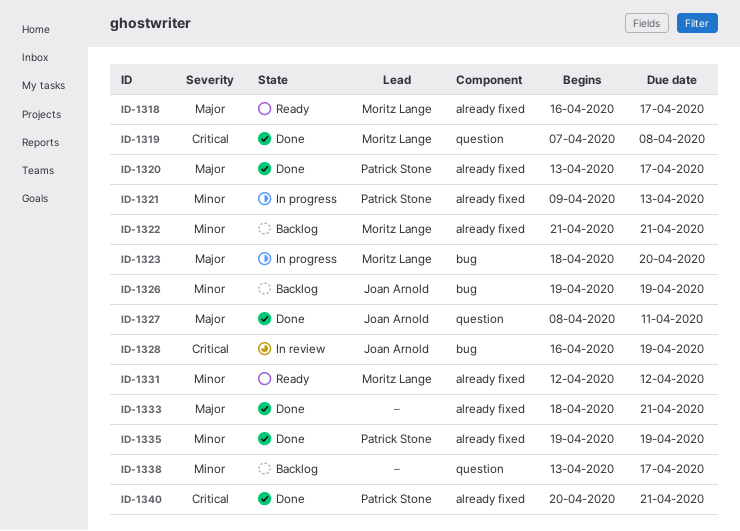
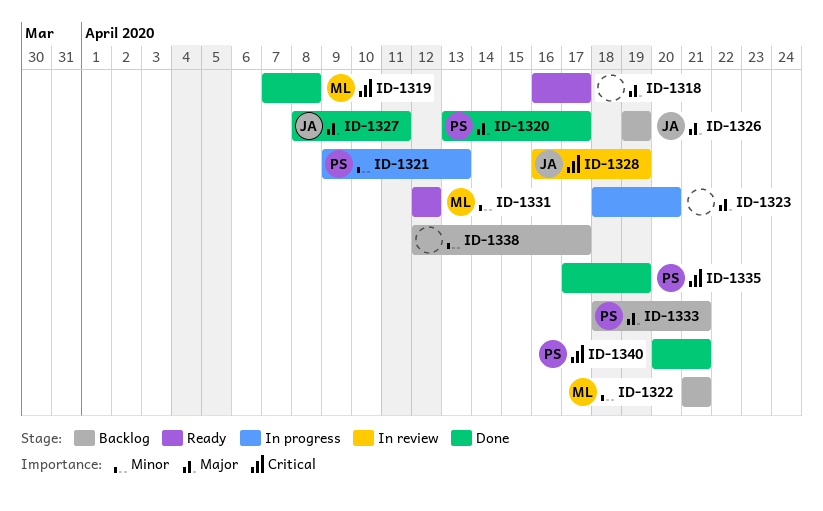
ID-1318, owner: Moritz Lange -> none
ID-1323, owner: Moritz Lange -> none
ID-1326, priority: Minor -> Major
ID-1333, status: Done -> Backlog
ID-1333, owner: none -> Patrick Stone
ID-1335, priority: Minor -> Critical
ID-1335, start: Apr 19 -> Apr 17
ID-1338, start: Apr 13 -> Apr 12

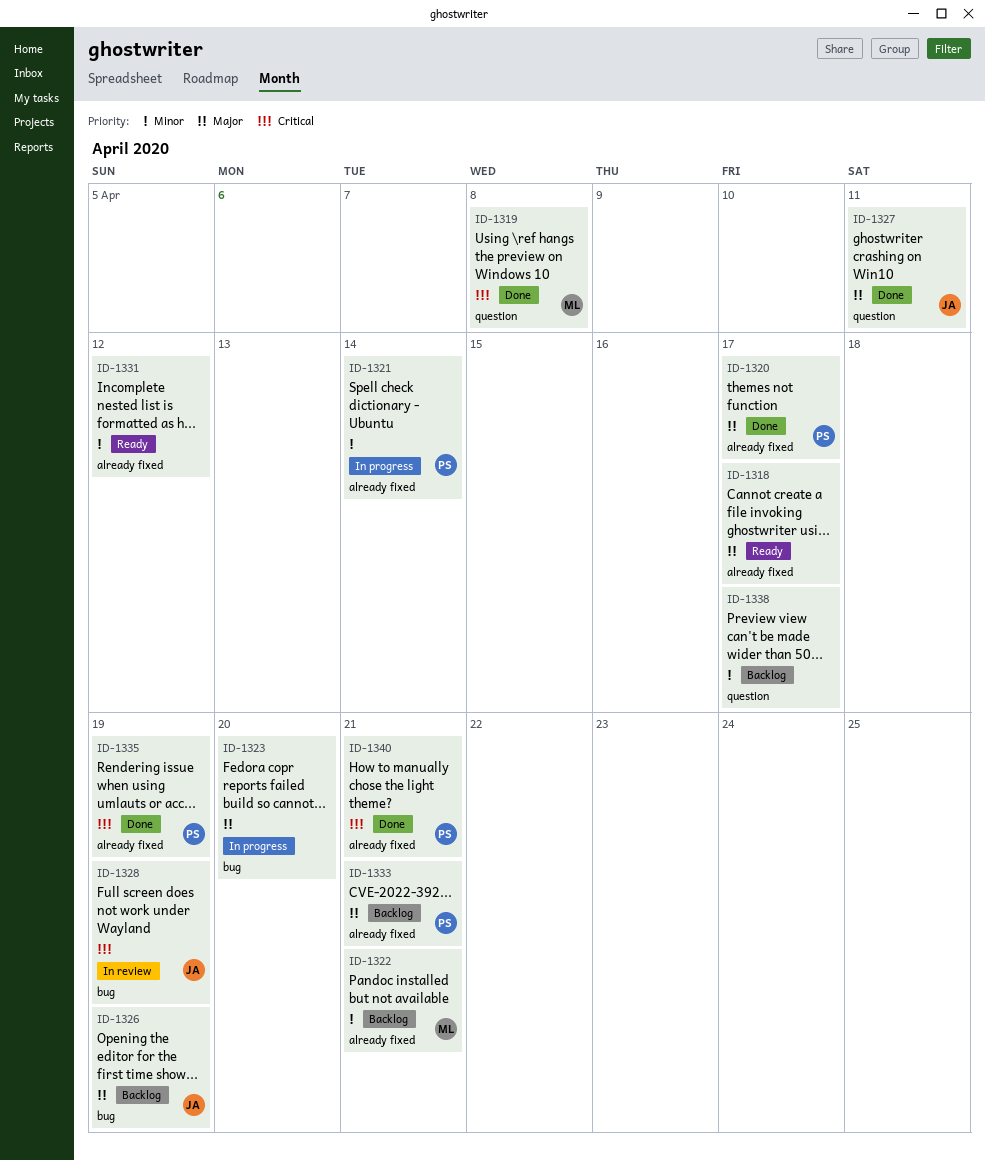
ID-1321, due: Apr 13 -> Apr 14
ID-1331, owner: ML -> none

